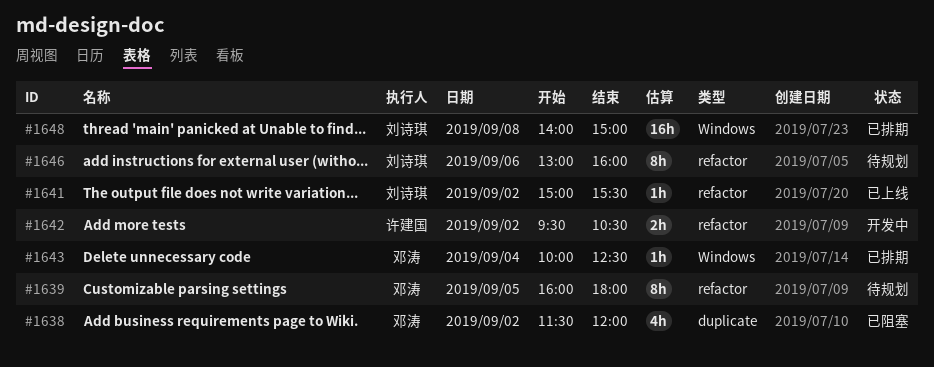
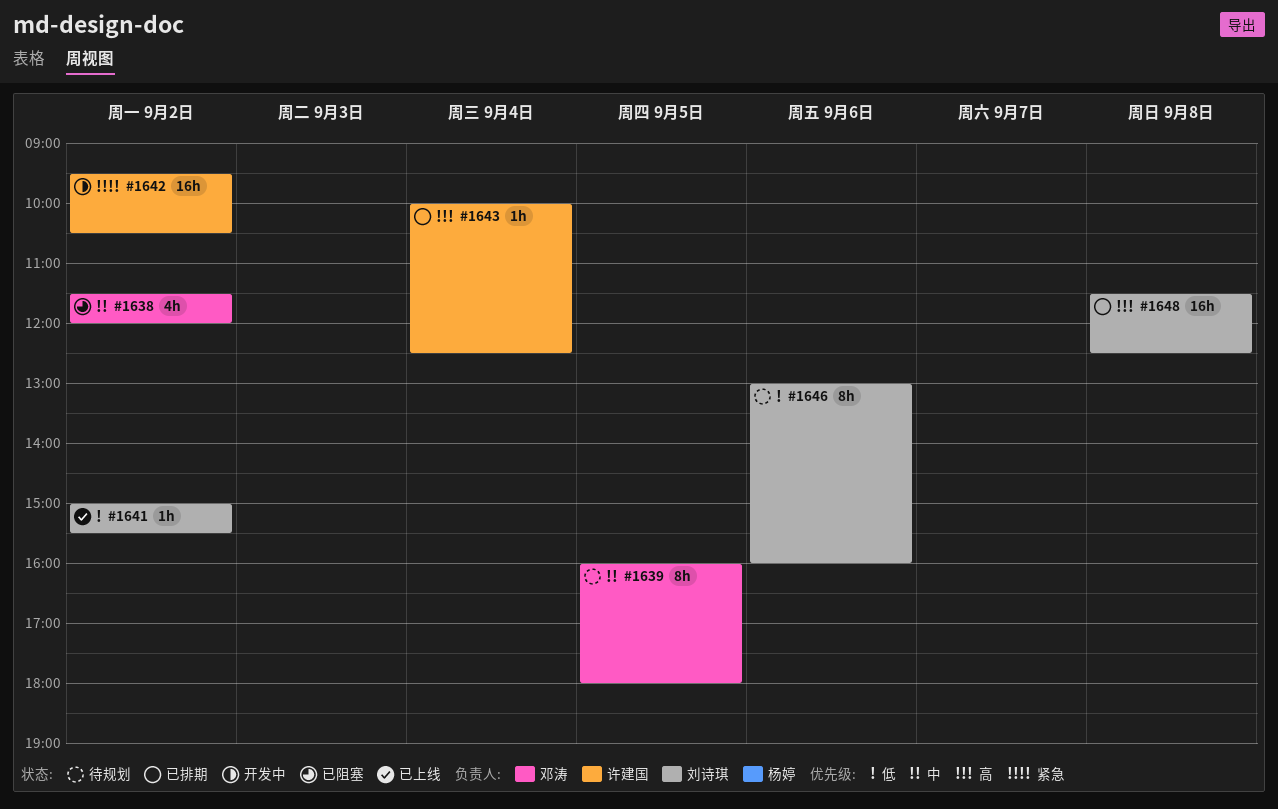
#1642, estimate: 2h -> 16h
#1643, owner: 邓涛 -> 许建国
#1648, begins: 14:00 -> 11:30
#1648, ends: 15:00 -> 12:30

